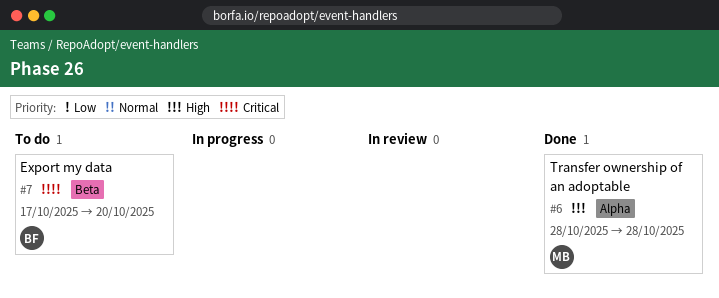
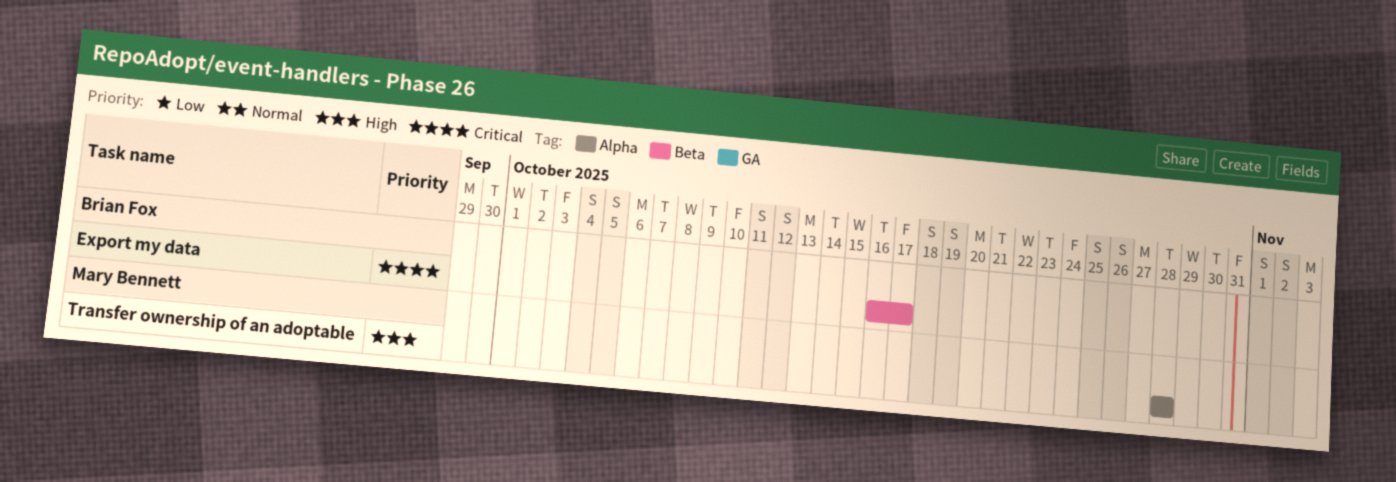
Export my data, start: Oct 17 -> Oct 16
Export my data, due: Oct 20 -> Oct 17

